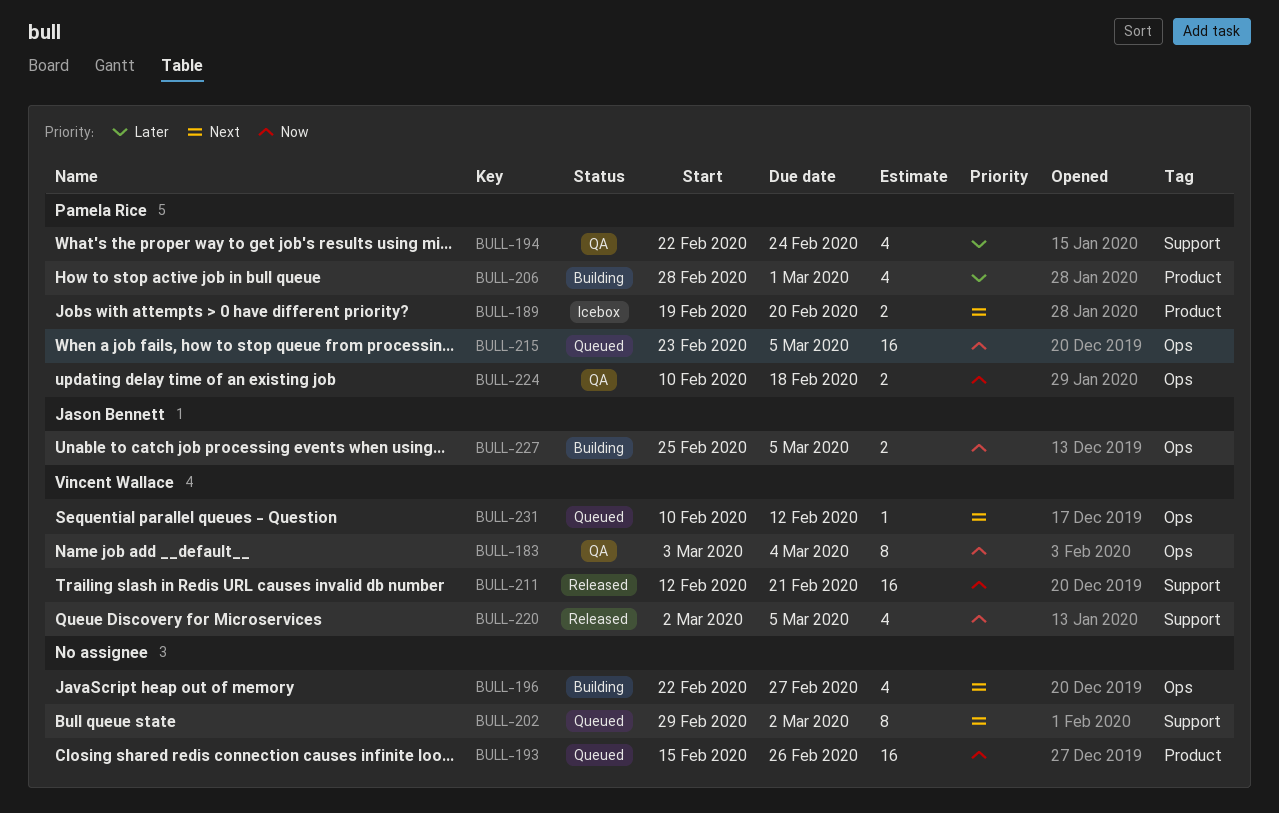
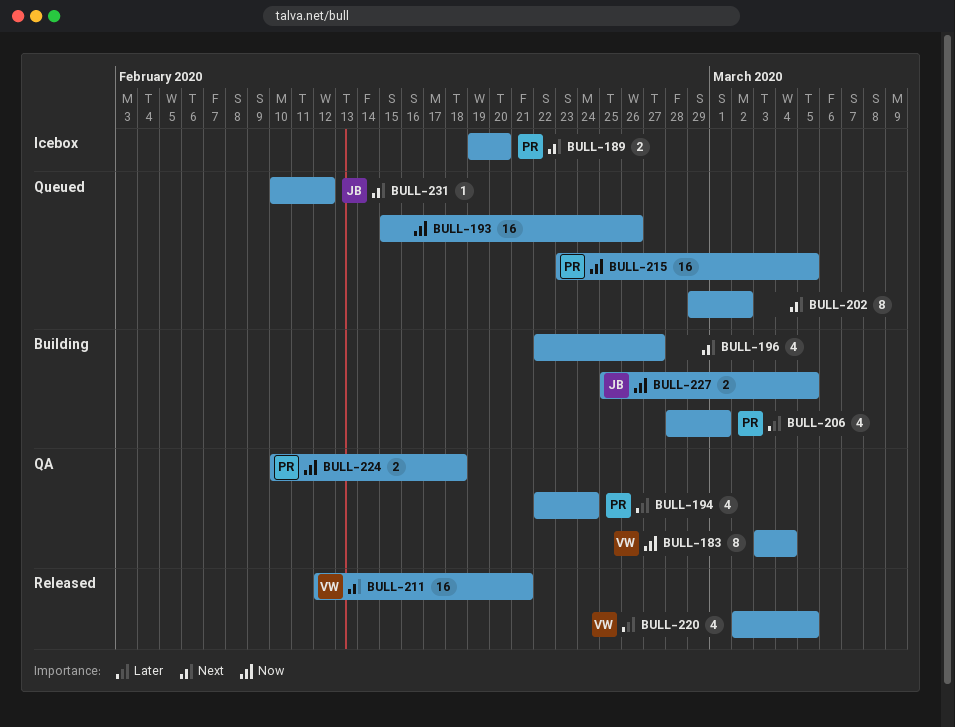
BULL-211, priority: Now -> Next
BULL-220, priority: Now -> Later
BULL-231, owner: Vincent Wallace -> Jason Bennett

